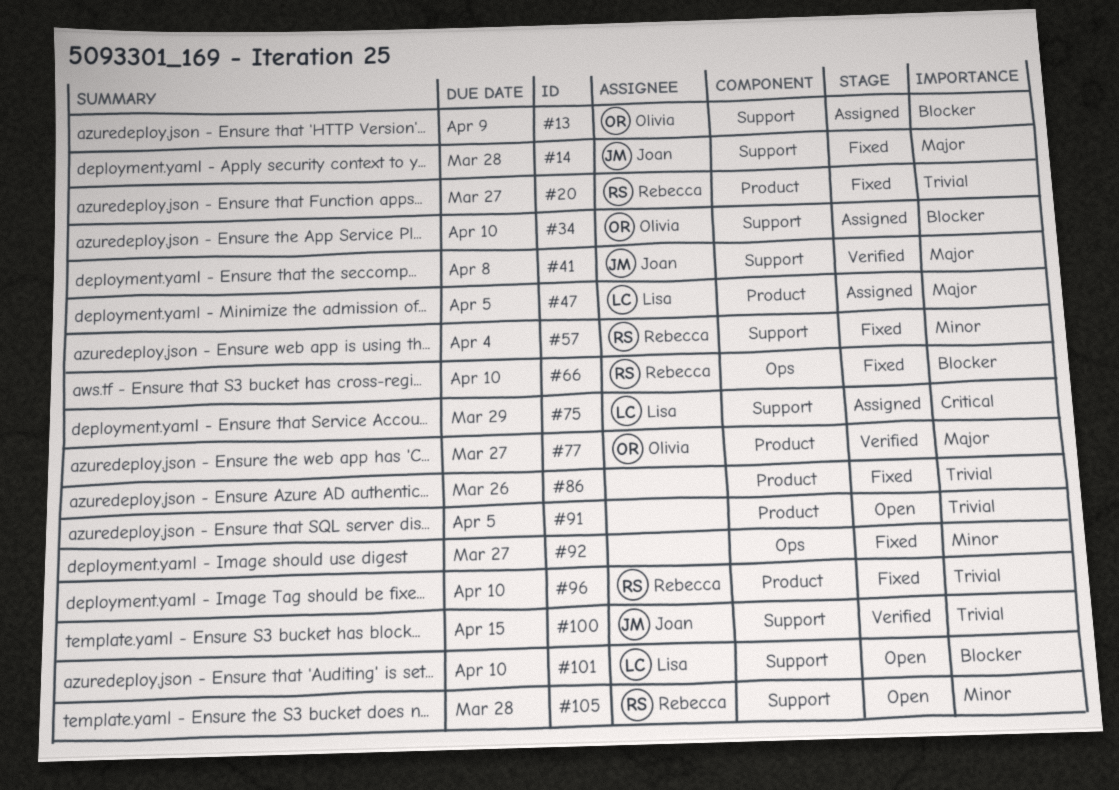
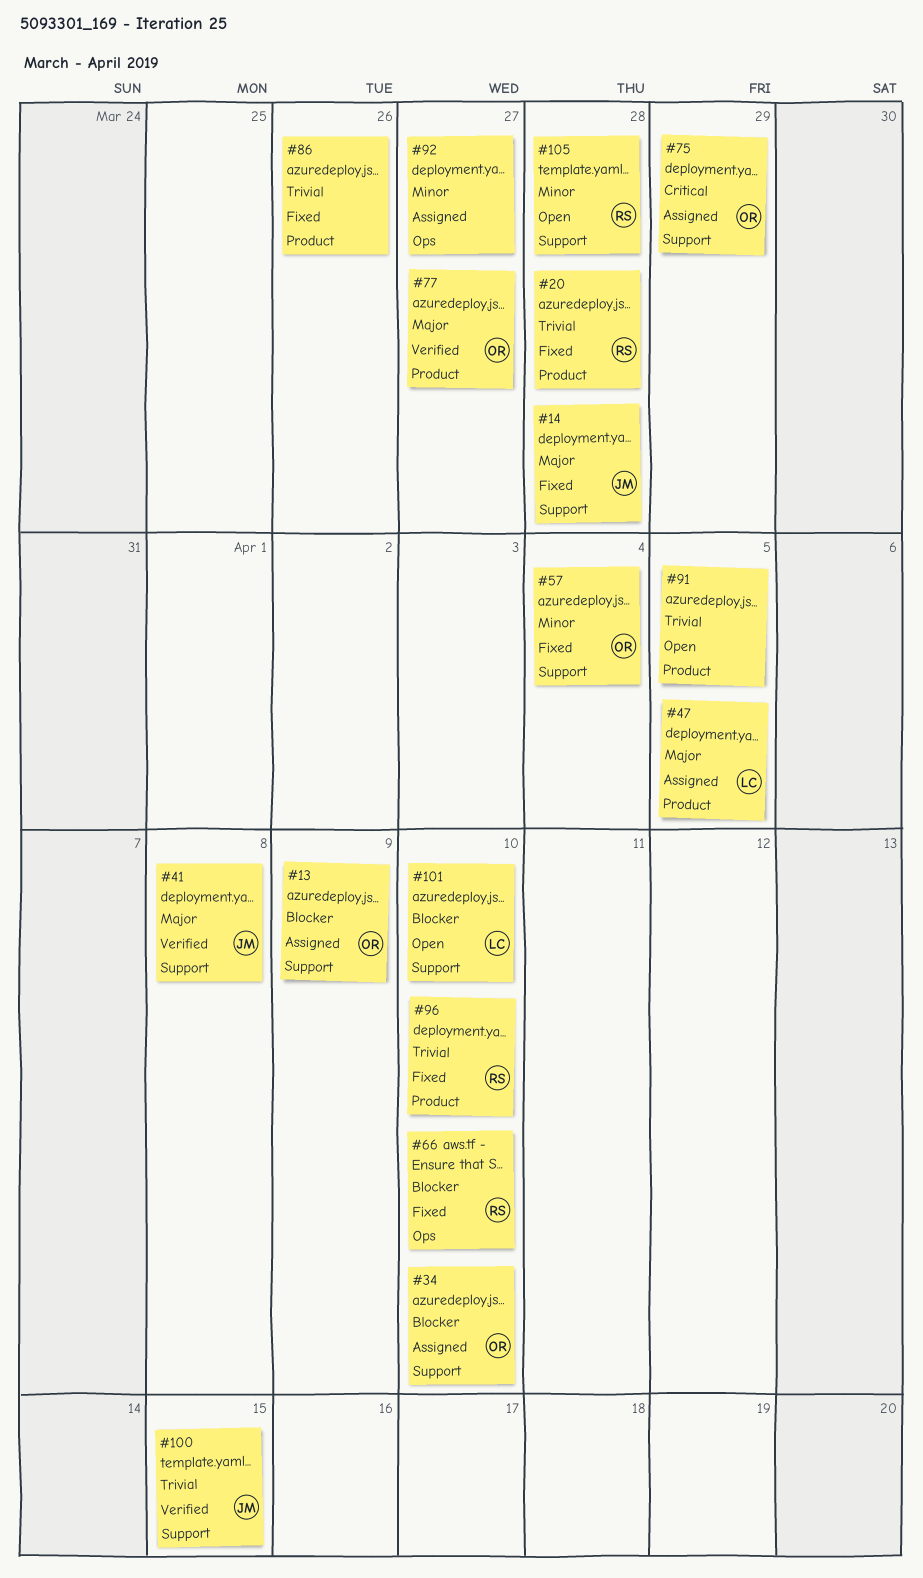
#20, due: Mar 27 -> Mar 28
#57, owner: Rebecca -> Olivia
#75, owner: Lisa -> Olivia
#92, status: Fixed -> Assigned

